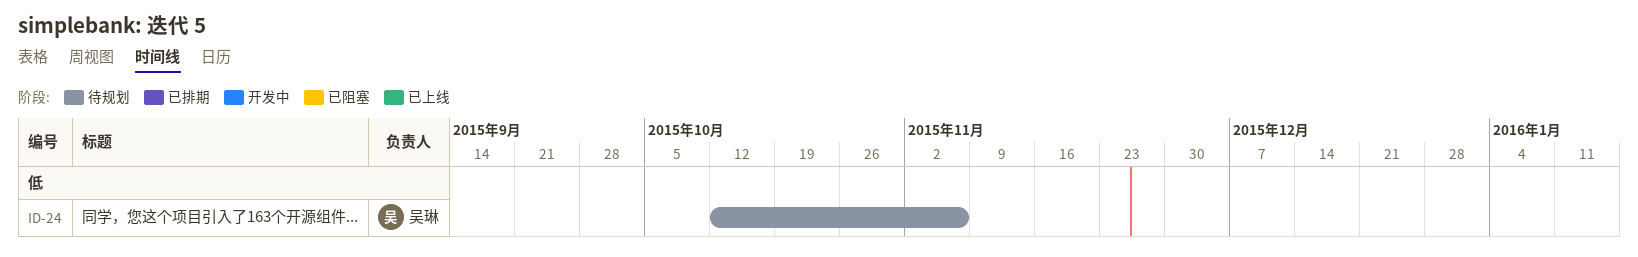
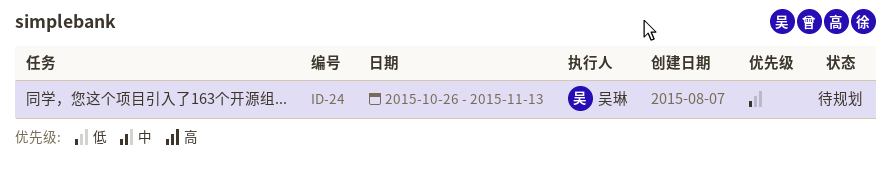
ID-24, start: Oct 12 -> Oct 26
ID-24, due: Nov 6 -> Nov 13

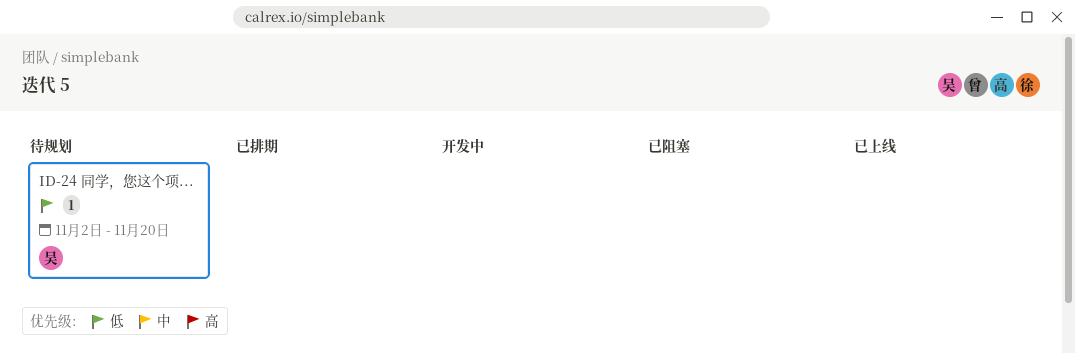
ID-24, start: Oct 26 -> Nov 2
ID-24, due: Nov 13 -> Nov 20

